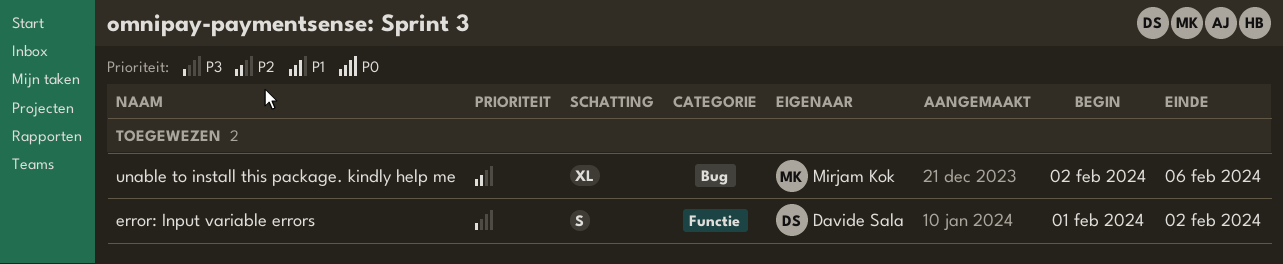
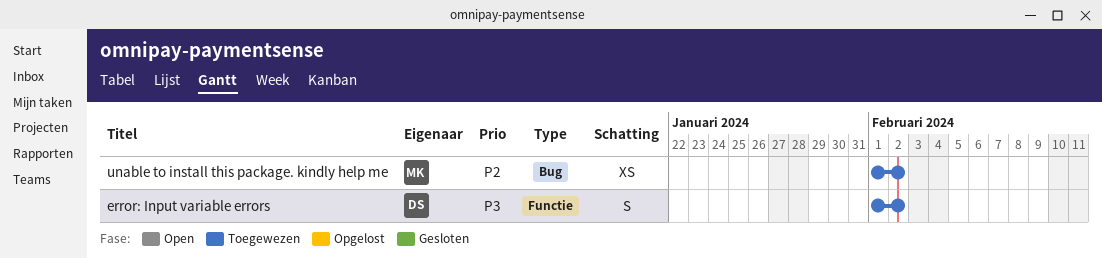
unable to install this package. kindly help me, estimate: XL -> XS
unable to install this package. kindly help me, start: Feb 2 -> Feb 1
unable to install this package. kindly help me, due: Feb 6 -> Feb 2

